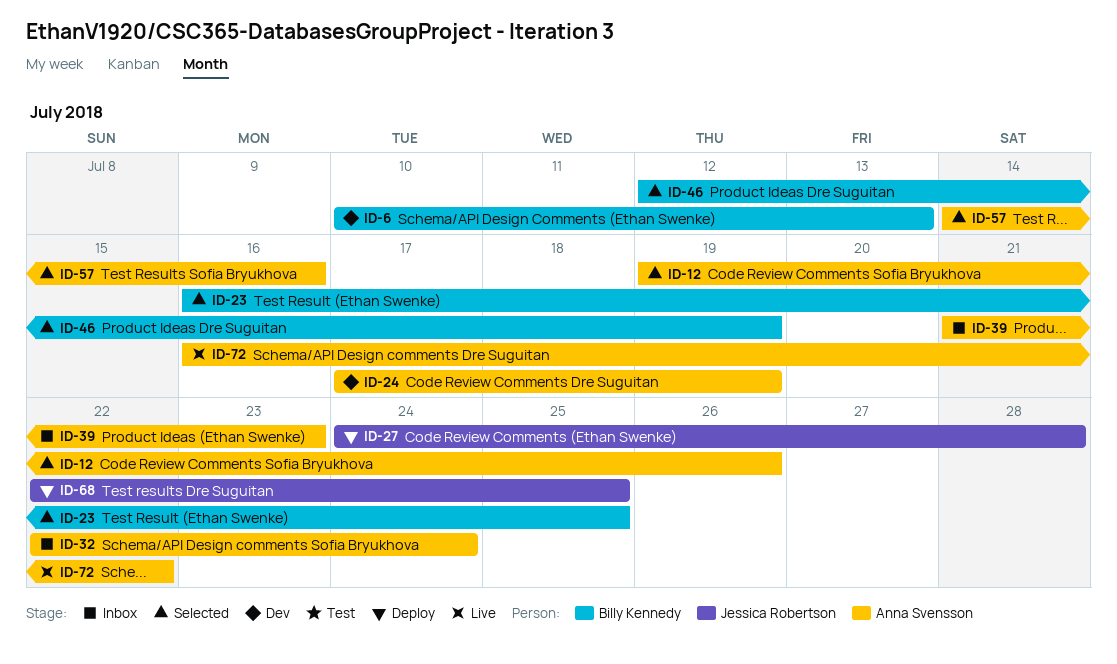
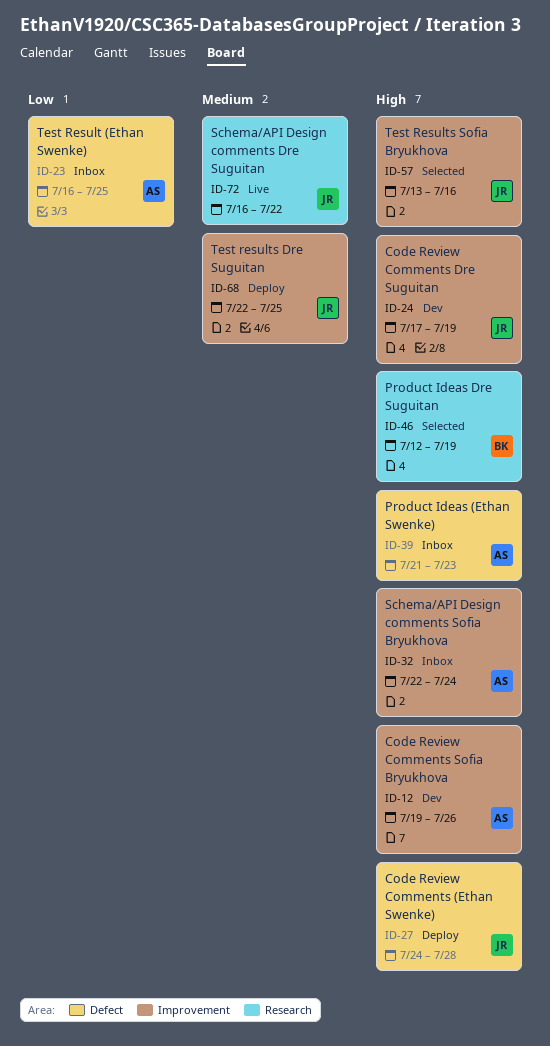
ID-6: present -> none
ID-12, status: Selected -> Dev
ID-23, status: Selected -> Inbox
ID-23, owner: Billy Kennedy -> Anna Svensson
ID-24, owner: Anna Svensson -> Jessica Robertson
ID-57, owner: Anna Svensson -> Jessica Robertson
ID-57, start: Jul 14 -> Jul 13
ID-72, owner: Anna Svensson -> Jessica Robertson

